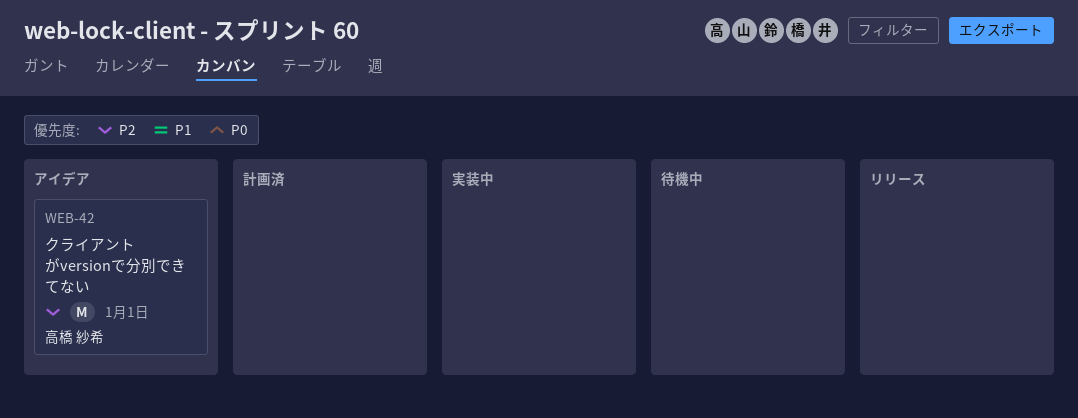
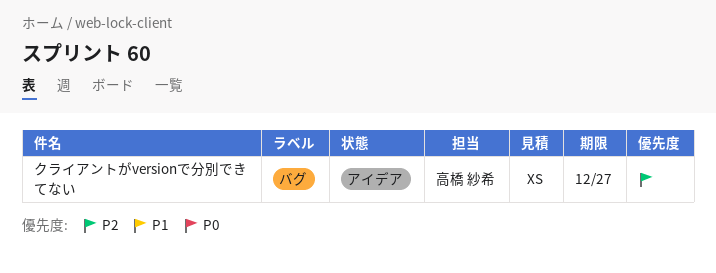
クライアントがversionで分別できてない, estimate: M -> XS
クライアントがversionで分別できてない, due: Jan 1 -> Dec 27

